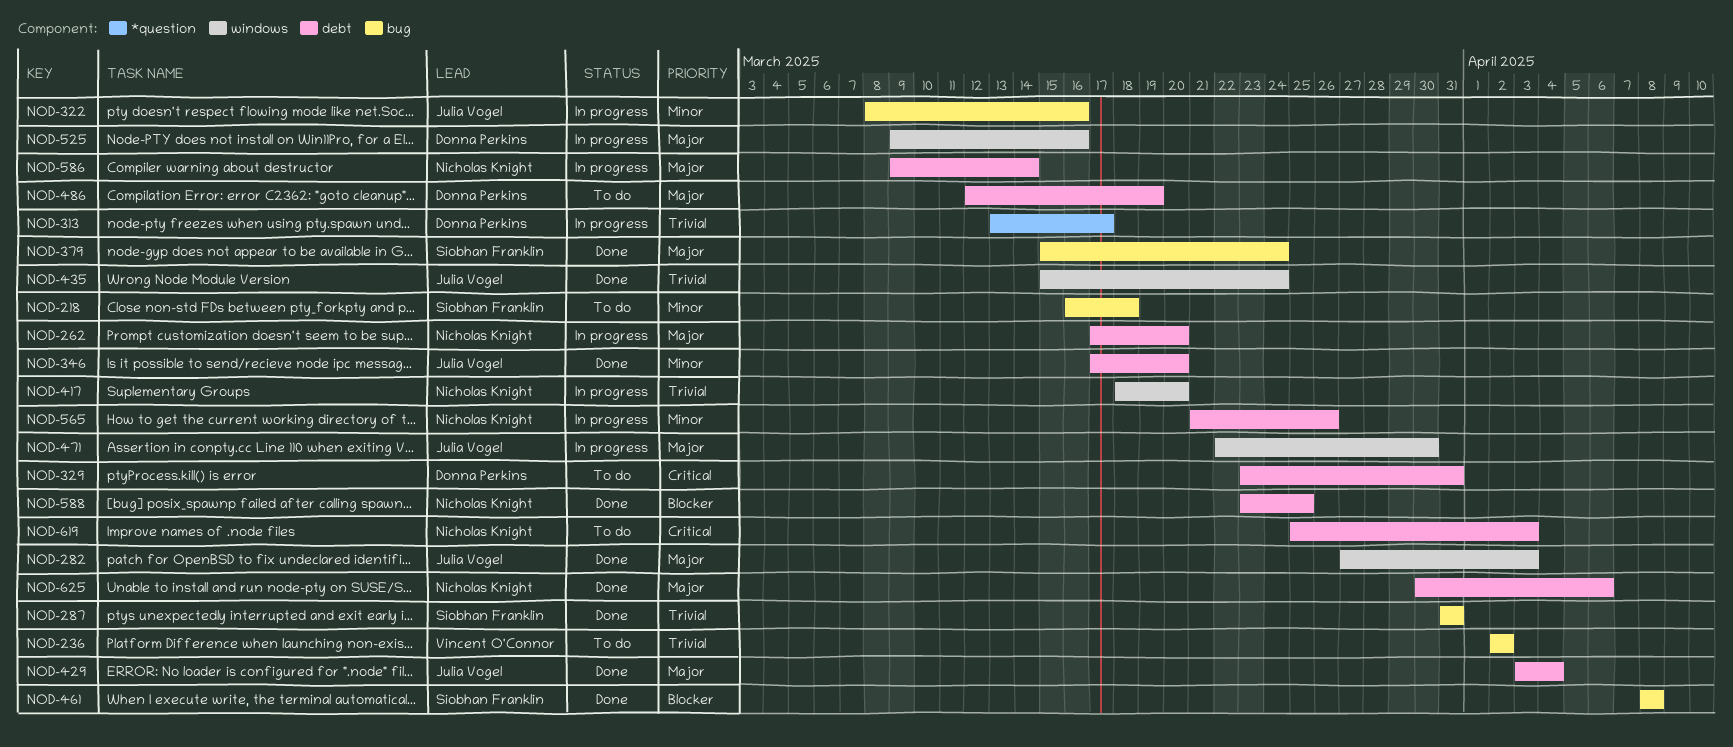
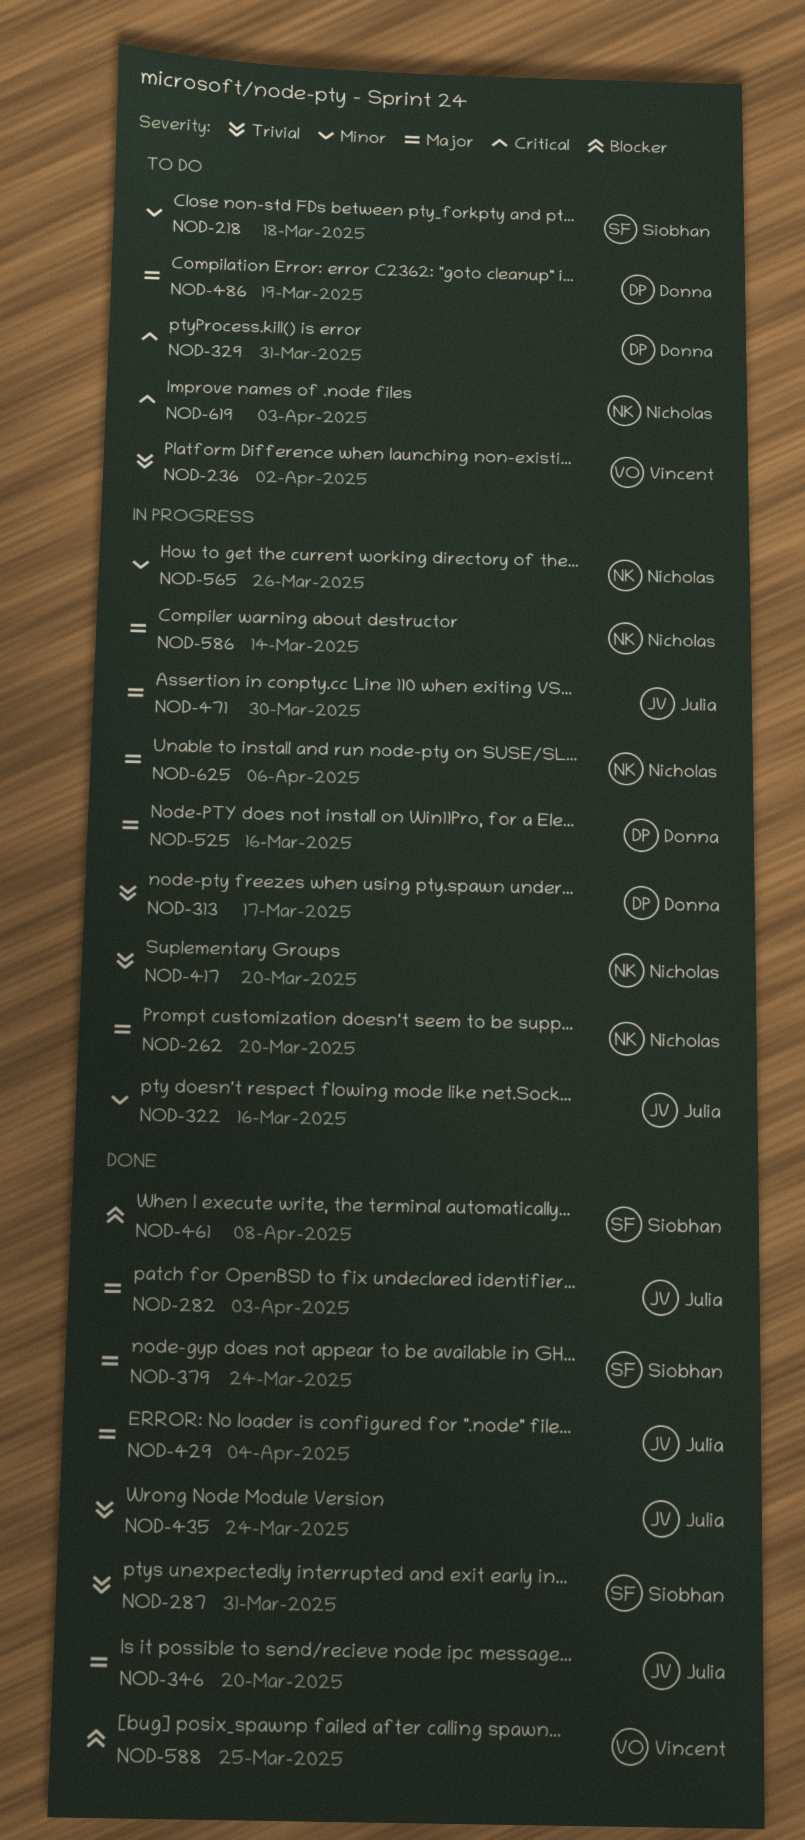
NOD-346, priority: Minor -> Major
NOD-588, owner: Nicholas Knight -> Vincent O'Connor
NOD-625, status: Done -> In progress

